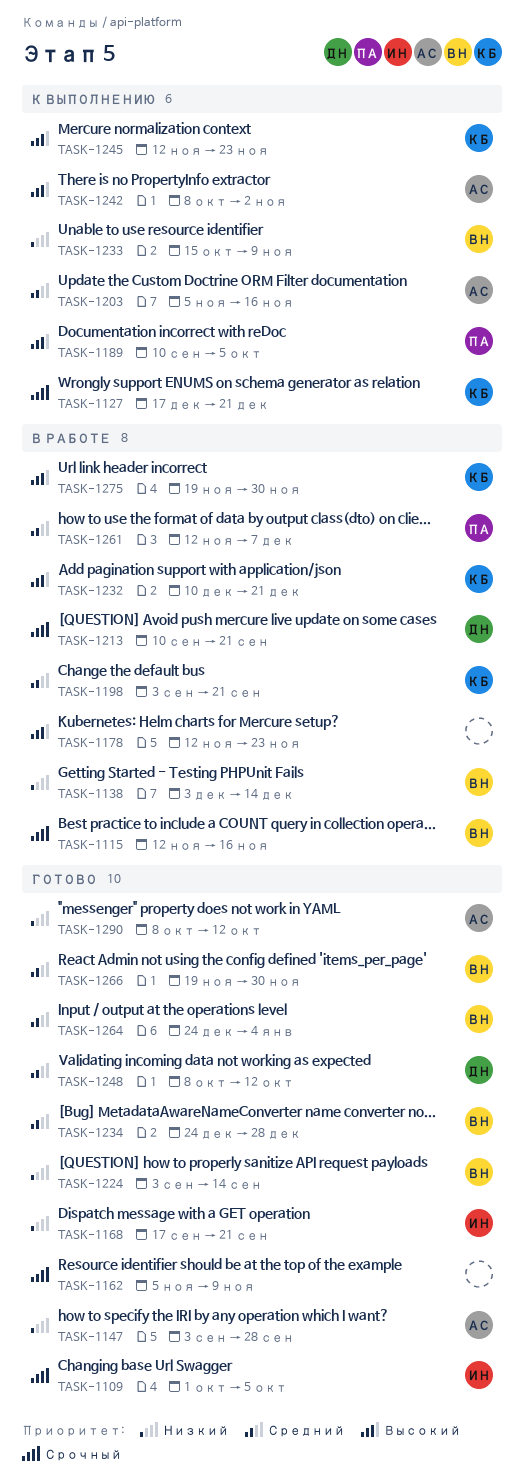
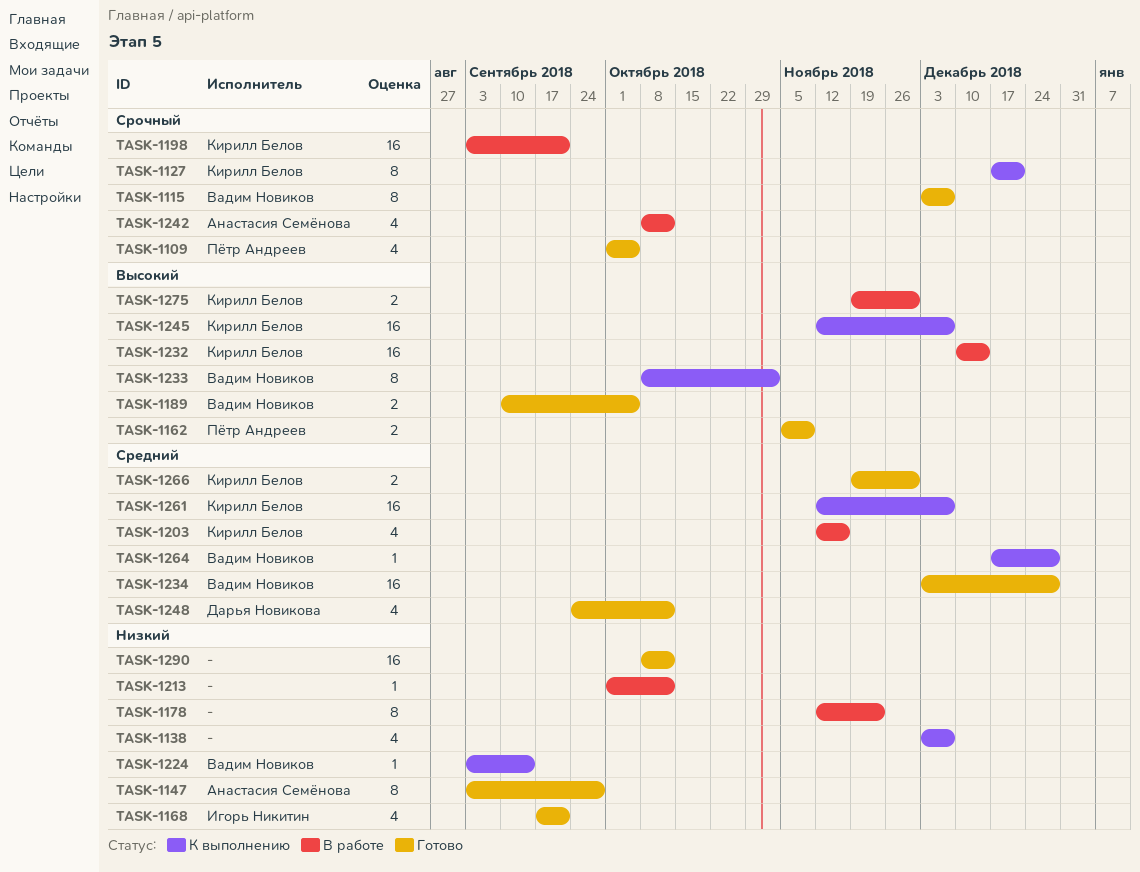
TASK-1109, owner: Игорь Никитин -> Пётр Андреев
TASK-1115, status: В работе -> Готово
TASK-1115, start: Nov 12 -> Dec 3
TASK-1115, due: Nov 16 -> Dec 7
TASK-1138, status: В работе -> К выполнению
TASK-1138, owner: Вадим Новиков -> none
TASK-1138, due: Dec 14 -> Dec 7
TASK-1162, owner: none -> Пётр Андреев
TASK-1162, priority: Срочный -> Высокий
TASK-1178, priority: Высокий -> Низкий
TASK-1189, status: К выполнению -> Готово
TASK-1189, owner: Пётр Андреев -> Вадим Новиков
TASK-1198, priority: Средний -> Срочный
TASK-1203, status: К выполнению -> В работе
TASK-1203, owner: Анастасия Семёнова -> Кирилл Белов
TASK-1203, start: Nov 5 -> Nov 12
TASK-1213, owner: Дарья Новикова -> none
TASK-1213, priority: Срочный -> Низкий
TASK-1213, start: Sep 10 -> Oct 1
TASK-1213, due: Sep 21 -> Oct 12
TASK-1224, status: Готово -> К выполнению
TASK-1232, due: Dec 21 -> Dec 14
TASK-1233, priority: Низкий -> Высокий
TASK-1233, start: Oct 15 -> Oct 8
TASK-1233, due: Nov 9 -> Nov 2
TASK-1234, start: Dec 24 -> Dec 3
TASK-1242, status: К выполнению -> В работе
TASK-1242, priority: Высокий -> Срочный
TASK-1242, due: Nov 2 -> Oct 12
TASK-1245, due: Nov 23 -> Dec 7
TASK-1248, start: Oct 8 -> Sep 24
TASK-1261, status: В работе -> К выполнению
TASK-1261, owner: Пётр Андреев -> Кирилл Белов
TASK-1264, status: Готово -> К выполнению
TASK-1264, start: Dec 24 -> Dec 17
TASK-1264, due: Jan 4 -> Dec 28
TASK-1266, owner: Вадим Новиков -> Кирилл Белов
TASK-1290, owner: Анастасия Семёнова -> none

